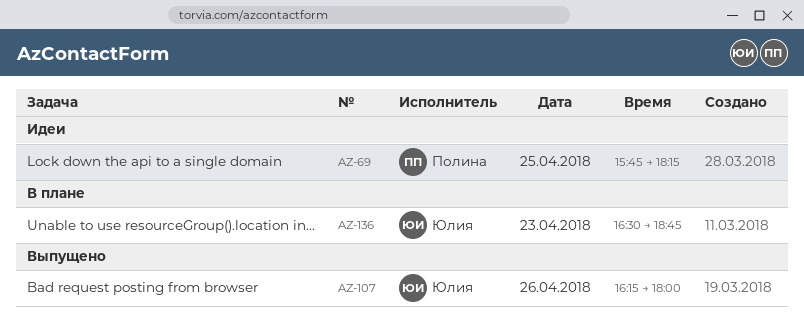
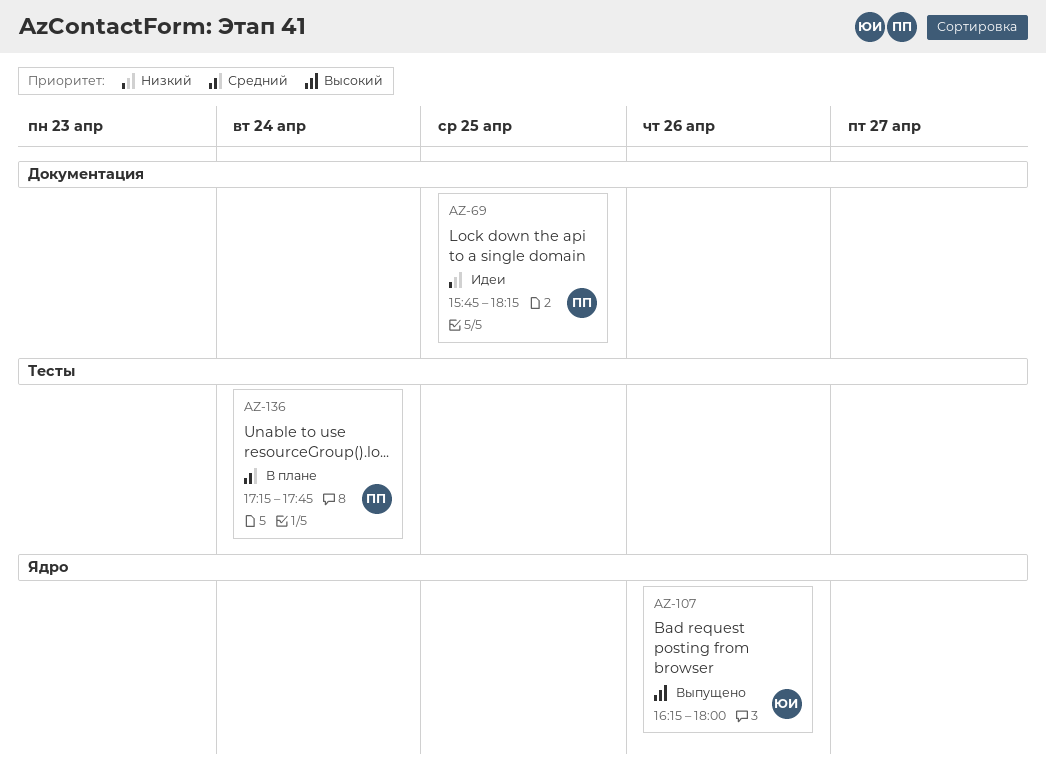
AZ-136, owner: Юлия -> Полина
AZ-136, day: Apr 23 -> Apr 24
AZ-136, begins: 16:30 -> 17:15
AZ-136, ends: 18:45 -> 17:45

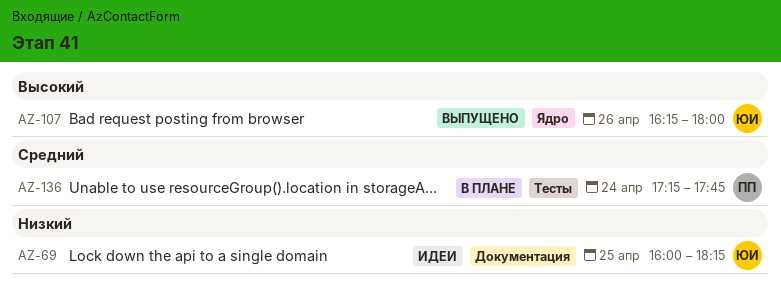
AZ-69, owner: ПП -> ЮИ
AZ-69, begins: 15:45 -> 16:00

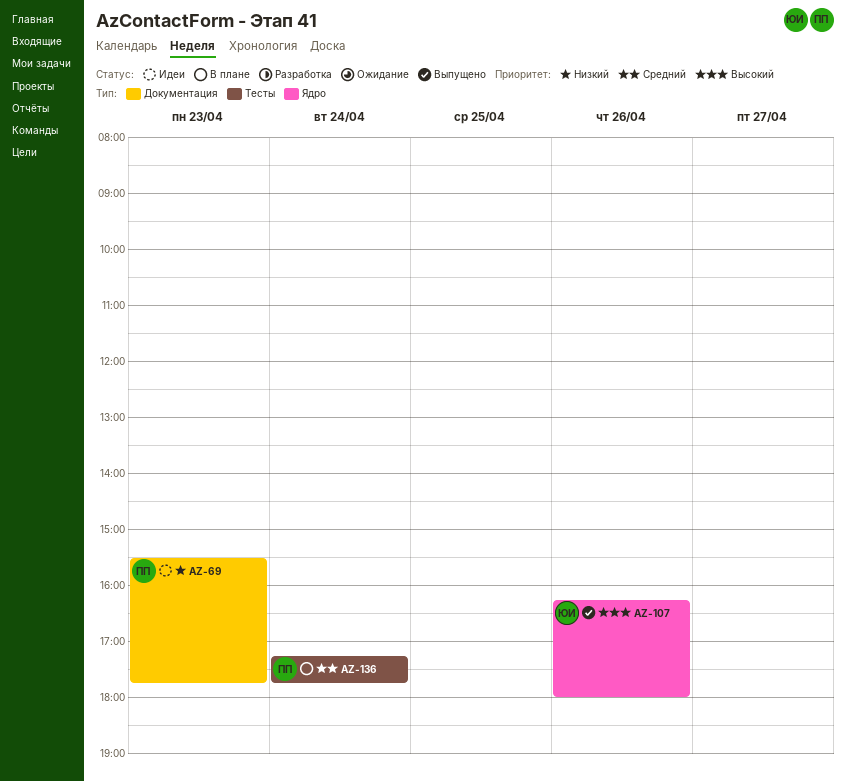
AZ-69, owner: ЮИ -> ПП
AZ-69, day: Apr 25 -> Apr 23
AZ-69, begins: 16:00 -> 15:30
AZ-69, ends: 18:15 -> 17:45

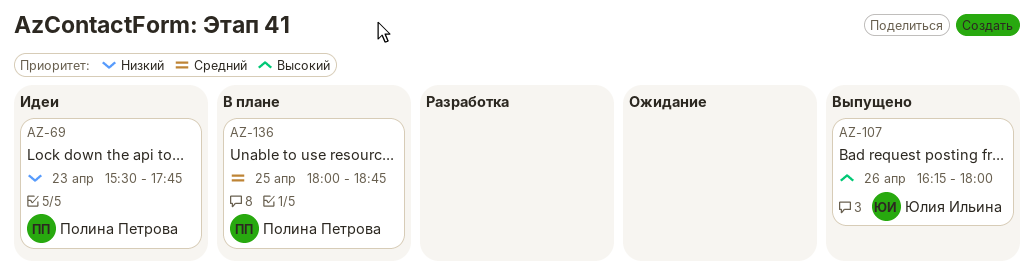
AZ-136, day: Apr 24 -> Apr 25
AZ-136, begins: 17:15 -> 18:00
AZ-136, ends: 17:45 -> 18:45

